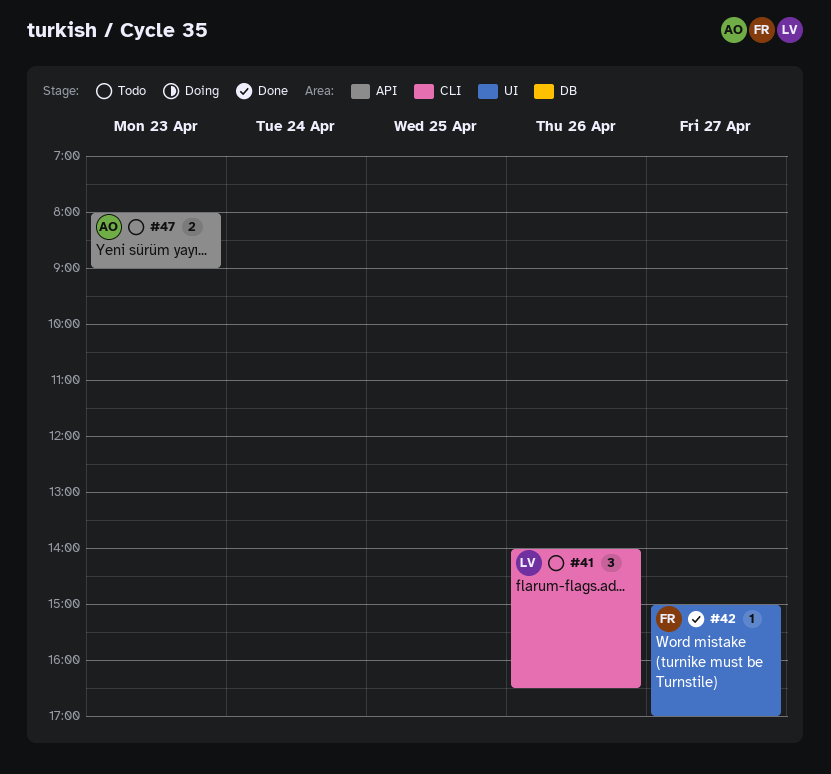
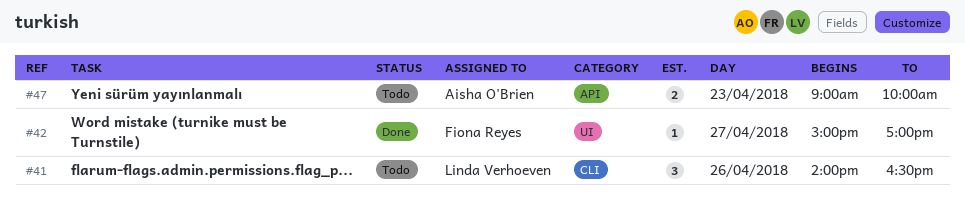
#47, begins: 08:00 -> 09:00
#47, ends: 09:00 -> 10:00

